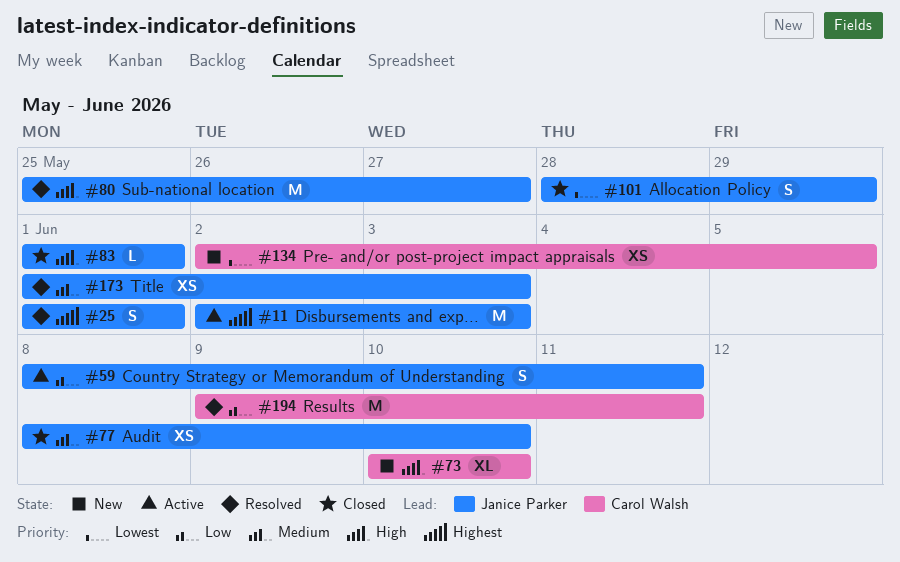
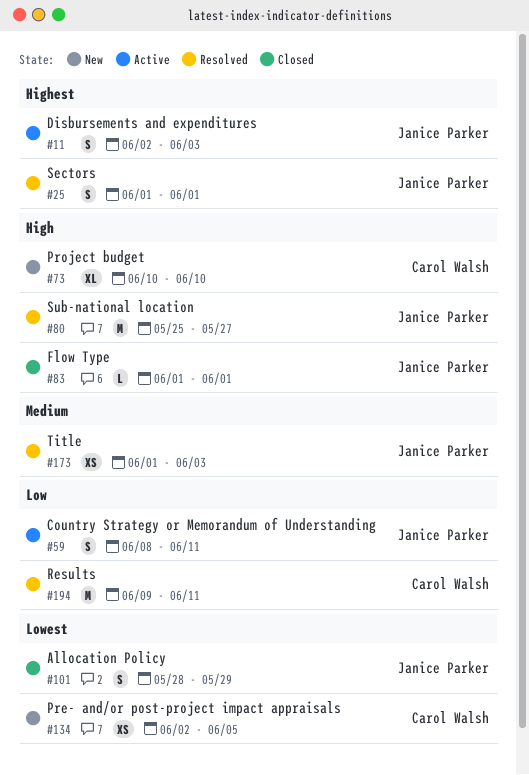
#11, estimate: M -> S
#77: present -> none

